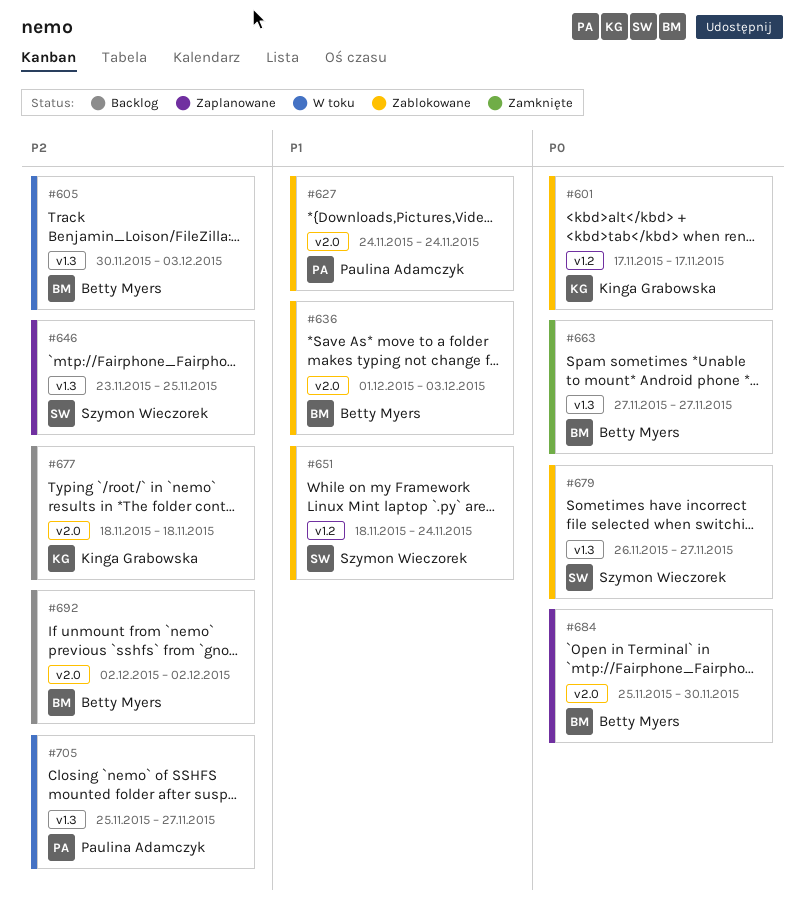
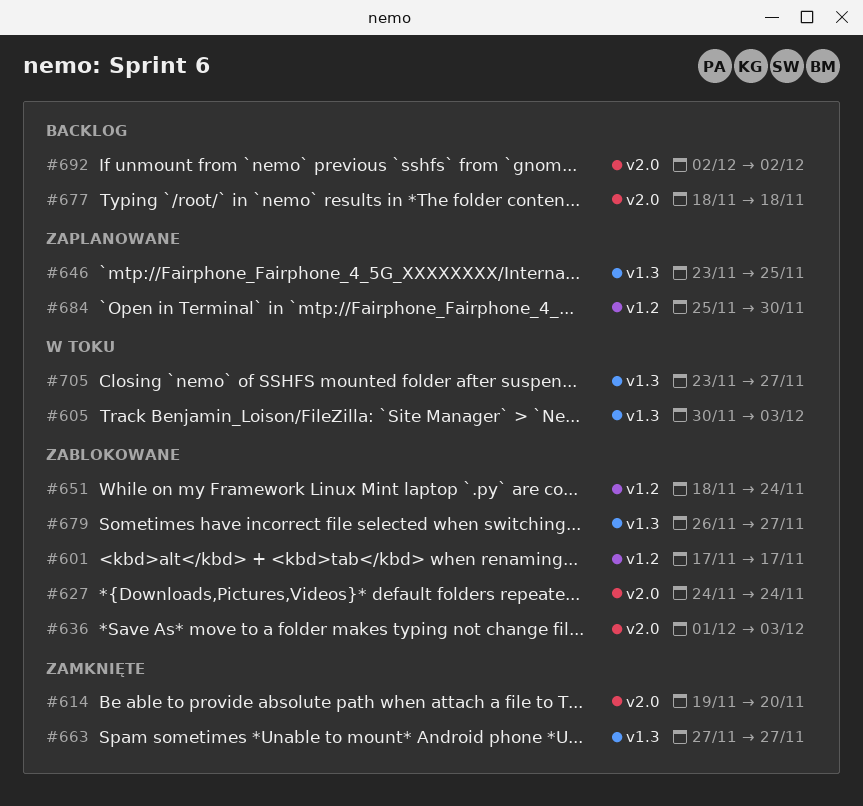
#614: none -> present
#684, label: v2.0 -> v1.2
#705, start: Nov 25 -> Nov 23

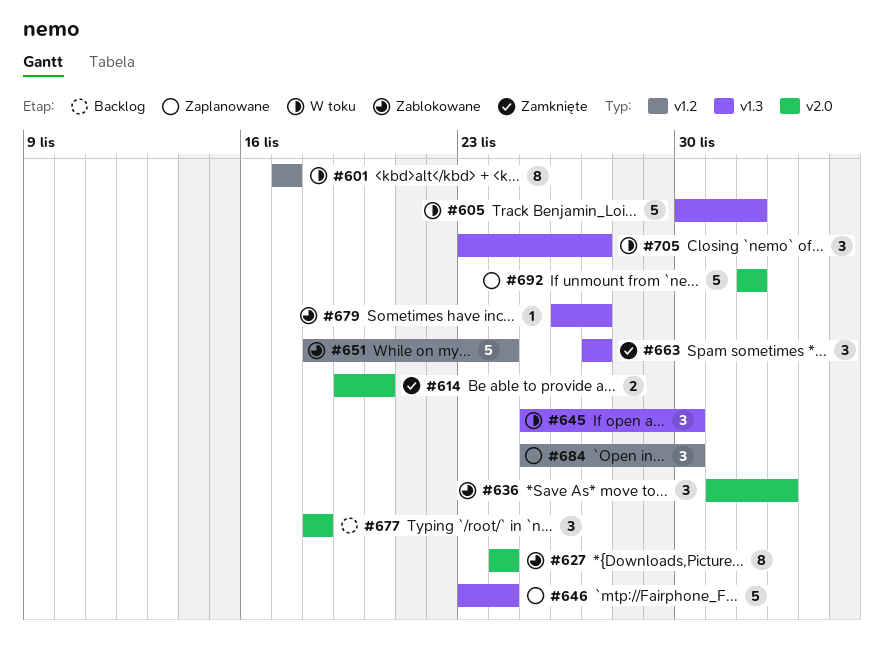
#601, status: Zablokowane -> W toku
#605, due: Dec 3 -> Dec 2
#645: none -> present
#646, due: Nov 25 -> Nov 24
#692, status: Backlog -> Zaplanowane

